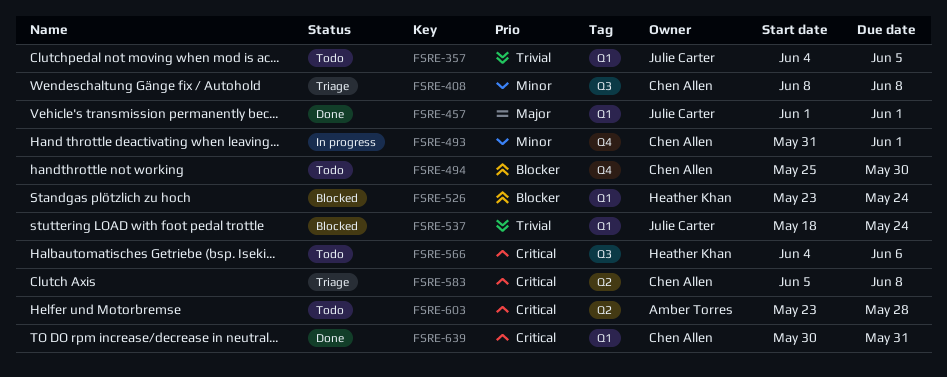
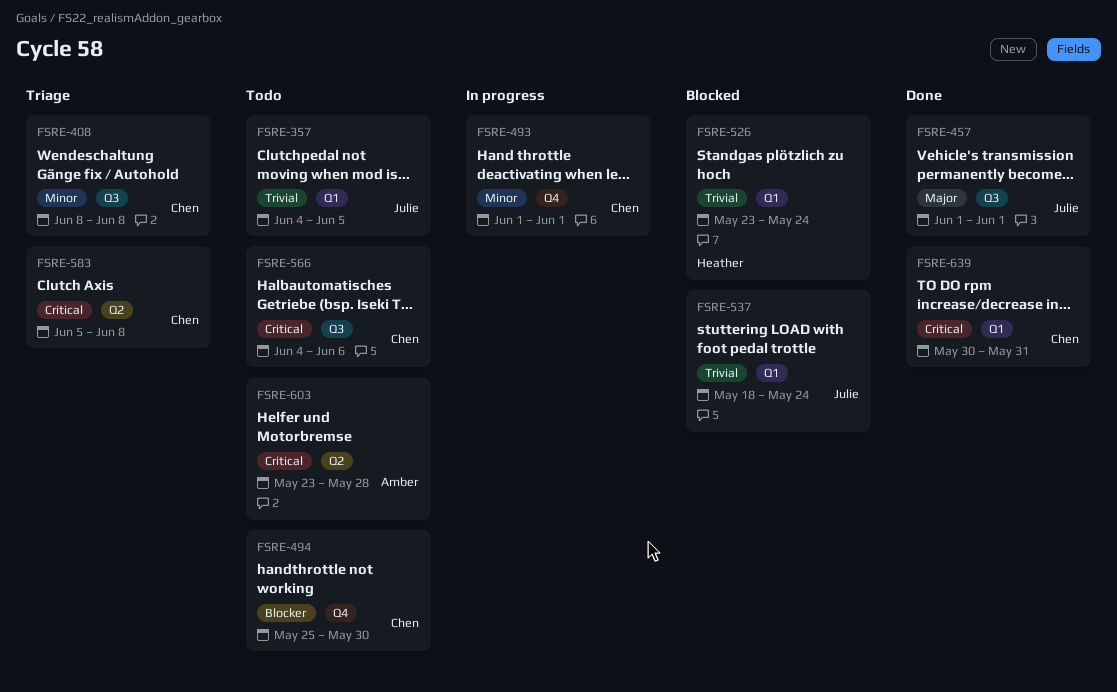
FSRE-457, label: Q1 -> Q3
FSRE-493, start: May 31 -> Jun 1
FSRE-526, priority: Blocker -> Trivial
FSRE-566, owner: Heather Khan -> Chen Allen

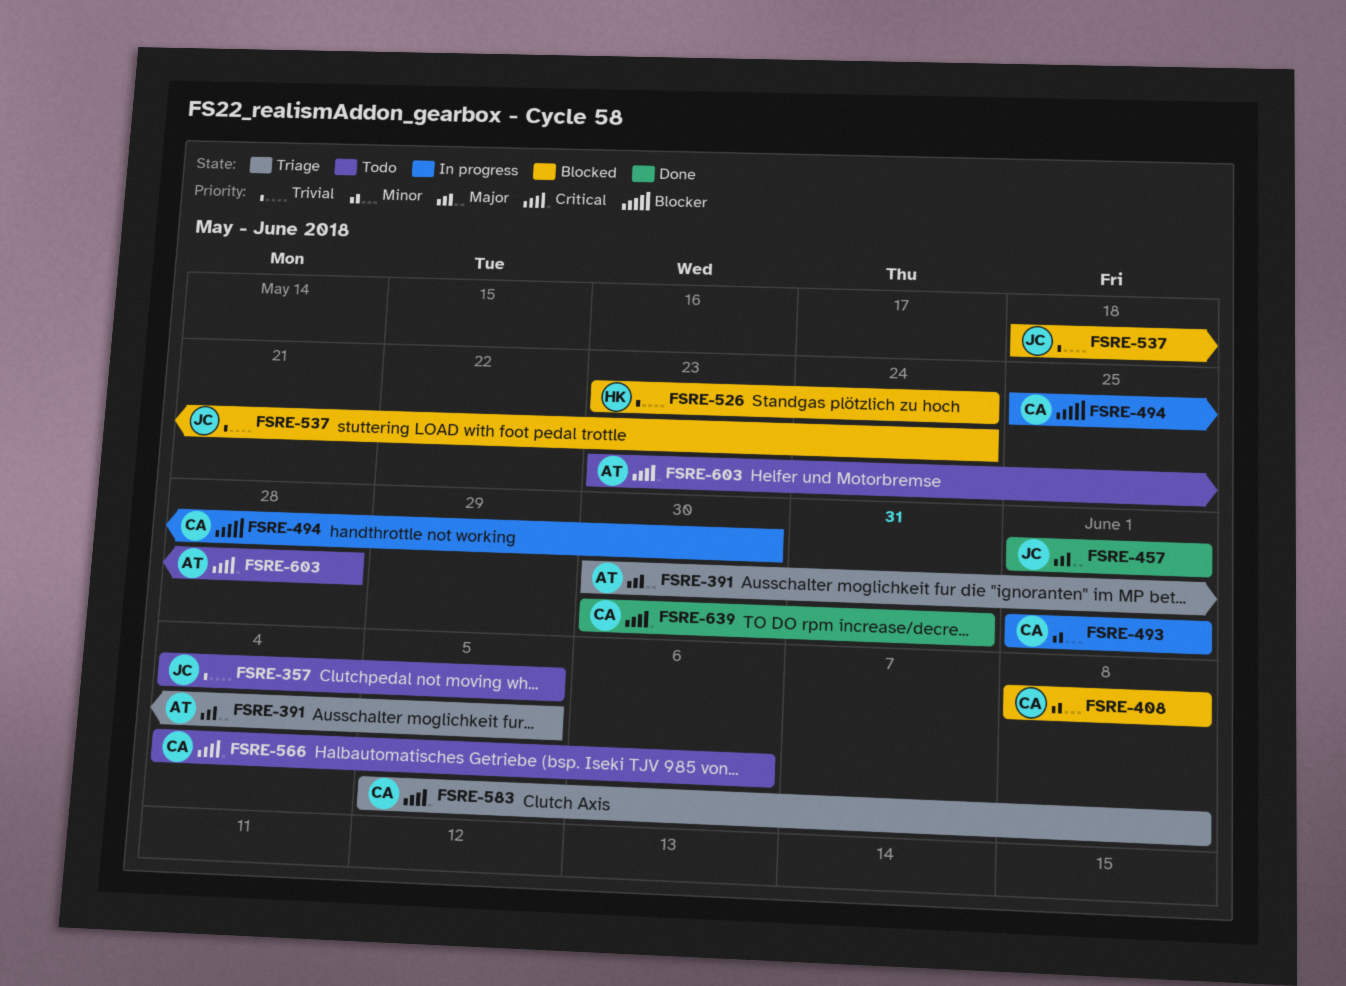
FSRE-391: none -> present
FSRE-408, status: Triage -> Blocked
FSRE-494, status: Todo -> In progress

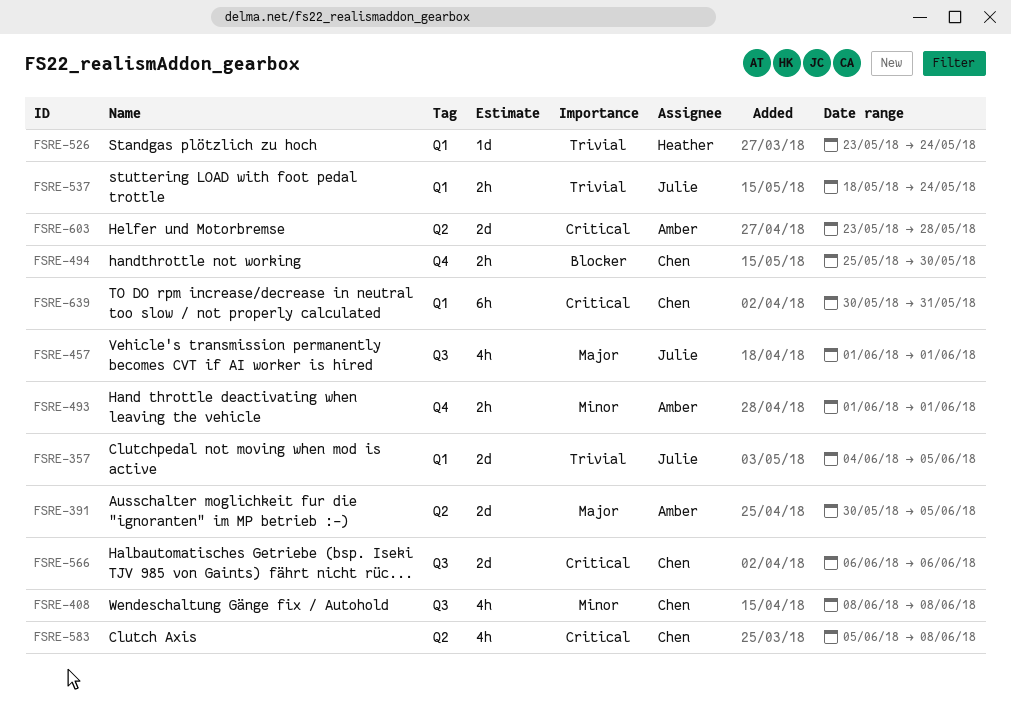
FSRE-493, owner: Chen -> Amber
FSRE-566, start: Jun 4 -> Jun 6

